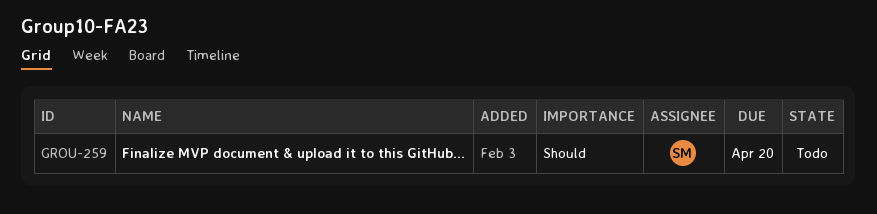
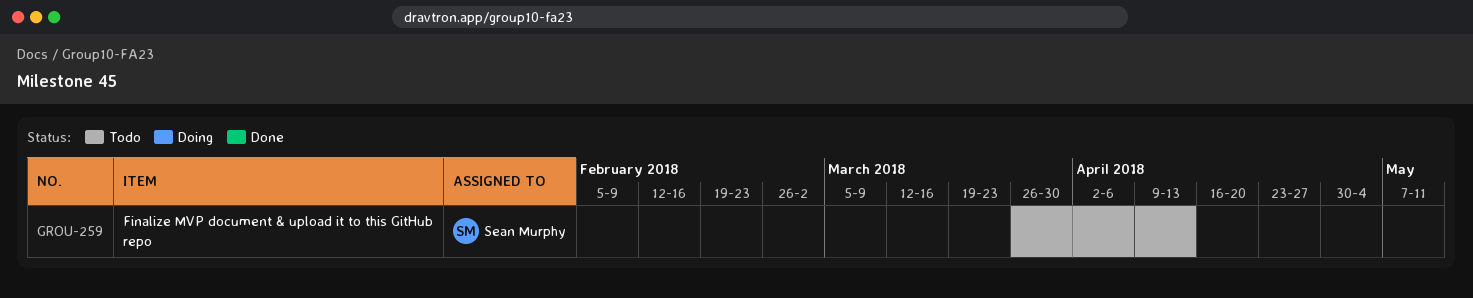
GROU-259, due: Apr 20 -> Apr 13

